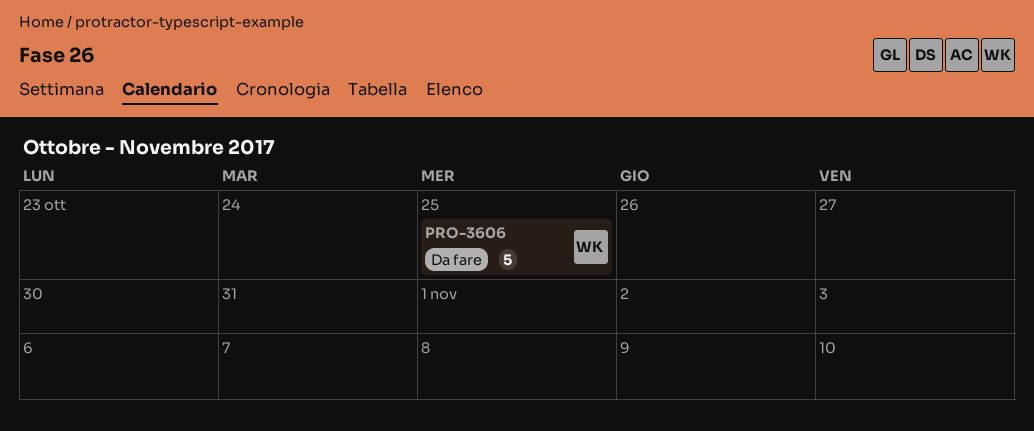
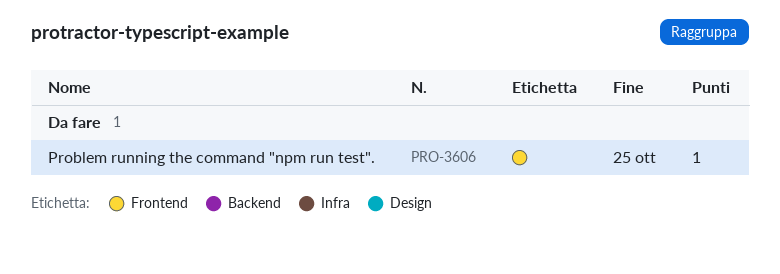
PRO-3606, estimate: 5 -> 1

